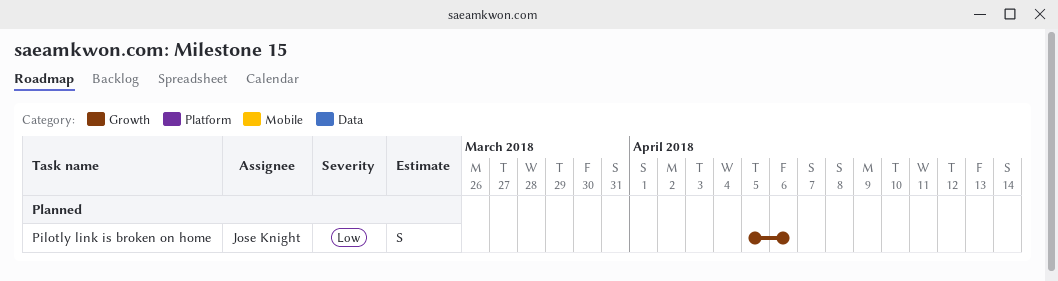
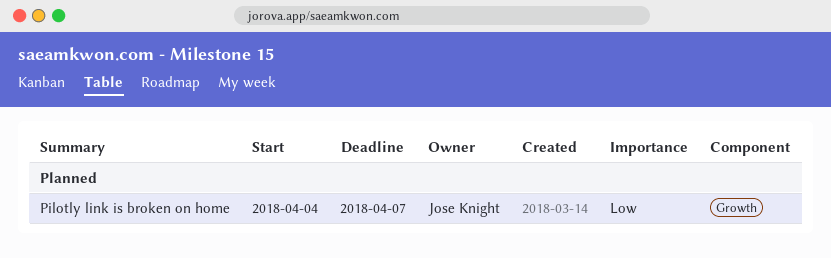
Pilotly link is broken on home, start: Apr 5 -> Apr 4
Pilotly link is broken on home, due: Apr 6 -> Apr 7

